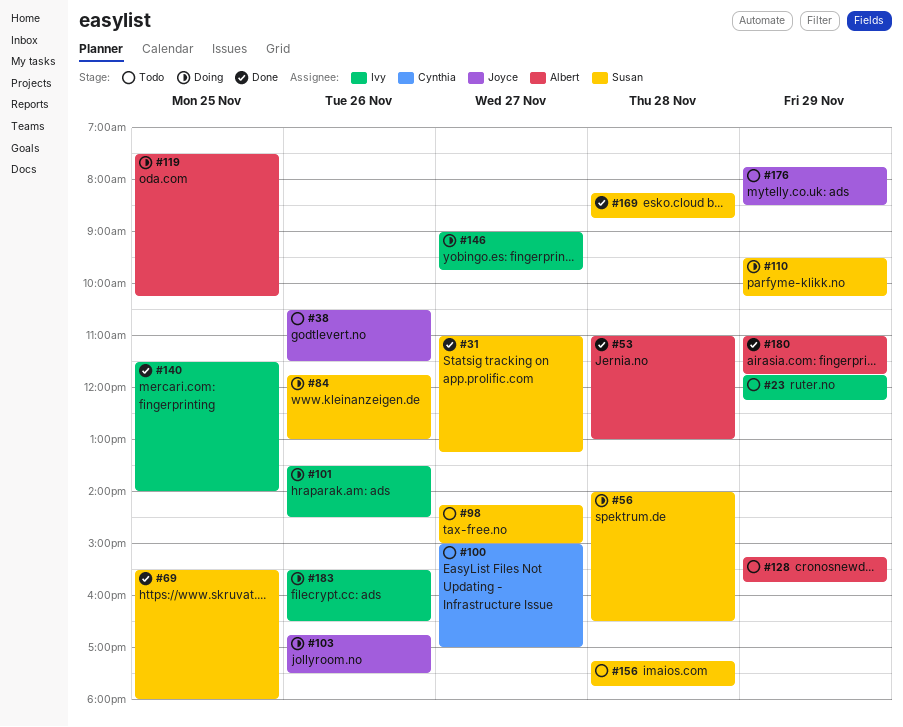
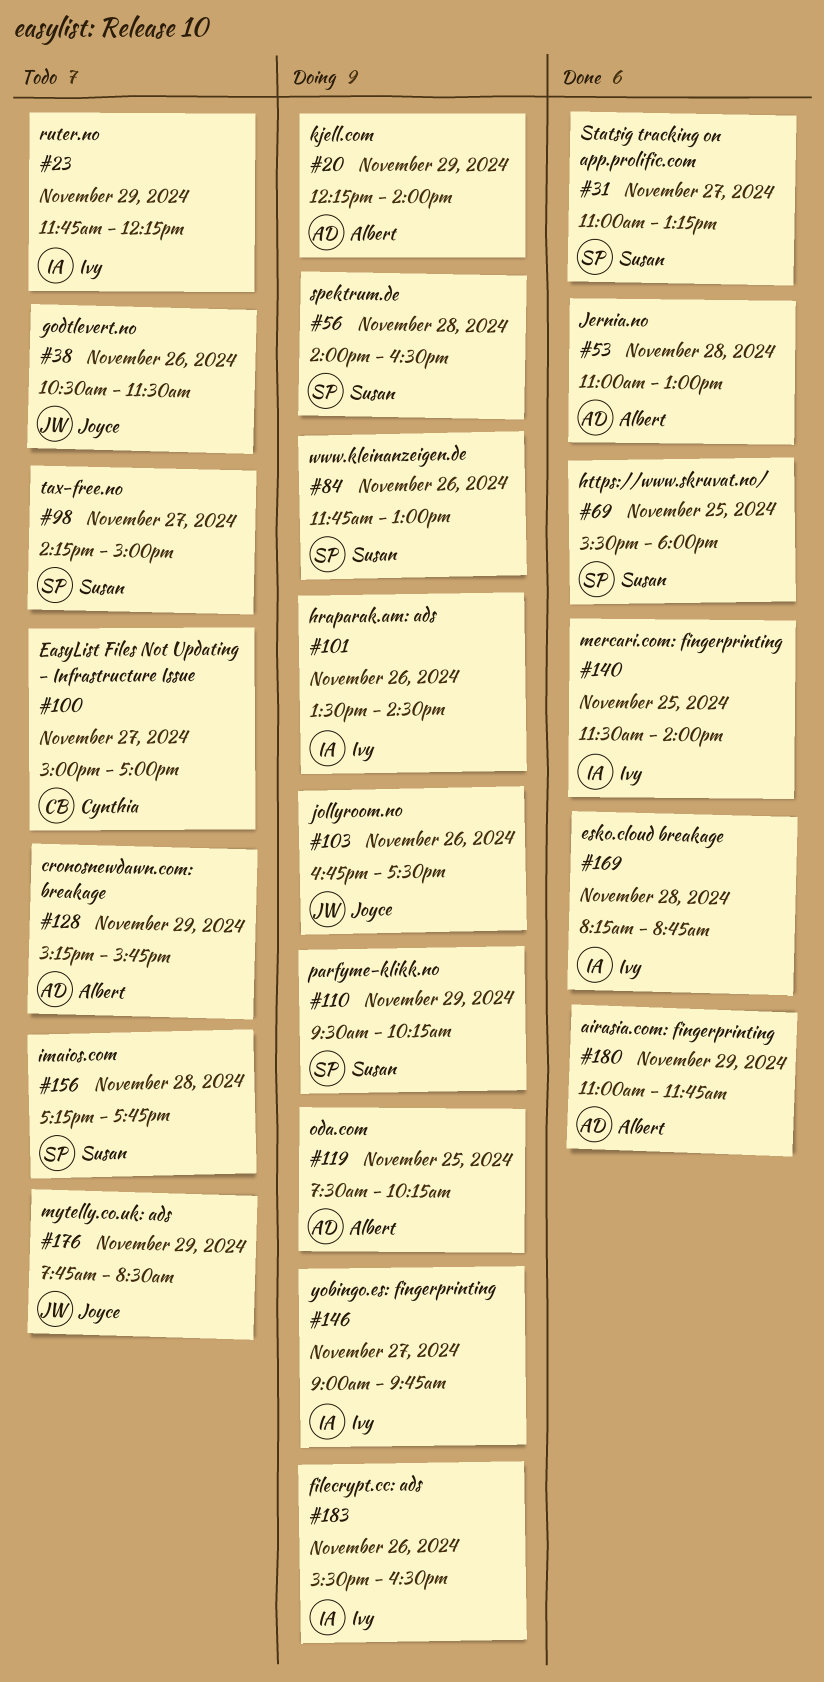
#20: none -> present
#169, owner: Susan -> Ivy

